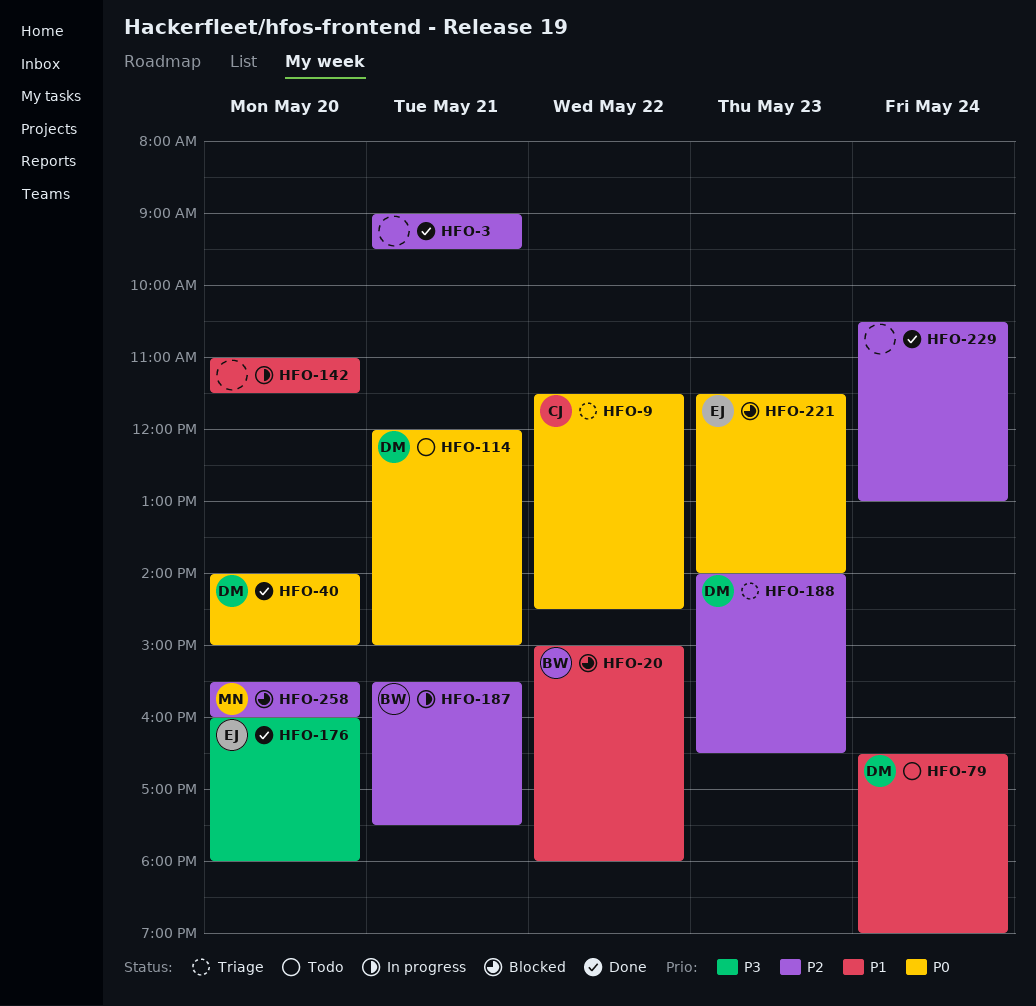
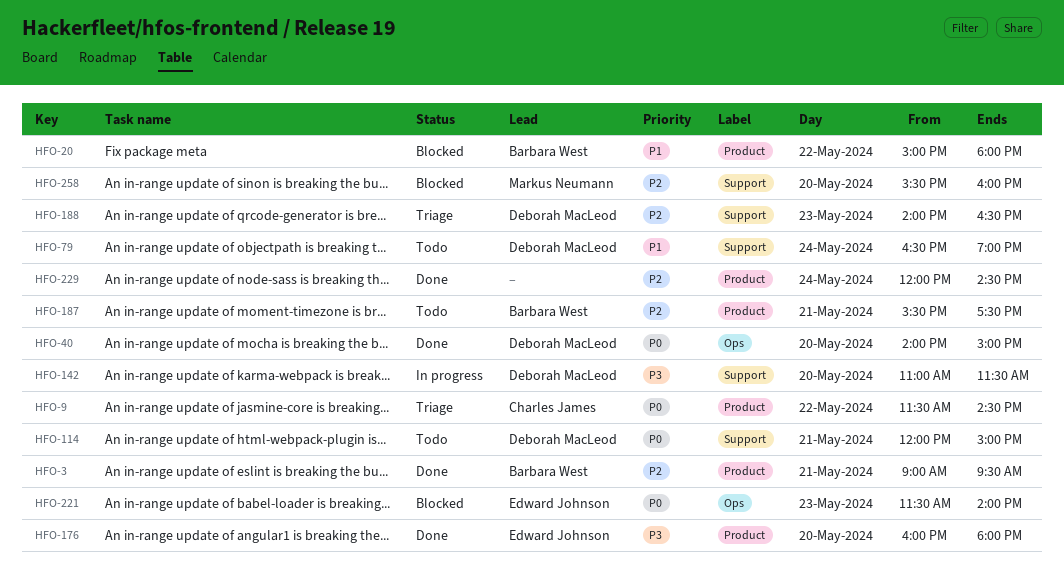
HFO-3, owner: none -> Barbara West
HFO-142, owner: none -> Deborah MacLeod
HFO-142, priority: P1 -> P3
HFO-187, status: In progress -> Todo
HFO-229, begins: 10:30 -> 12:00
HFO-229, ends: 13:00 -> 14:30

